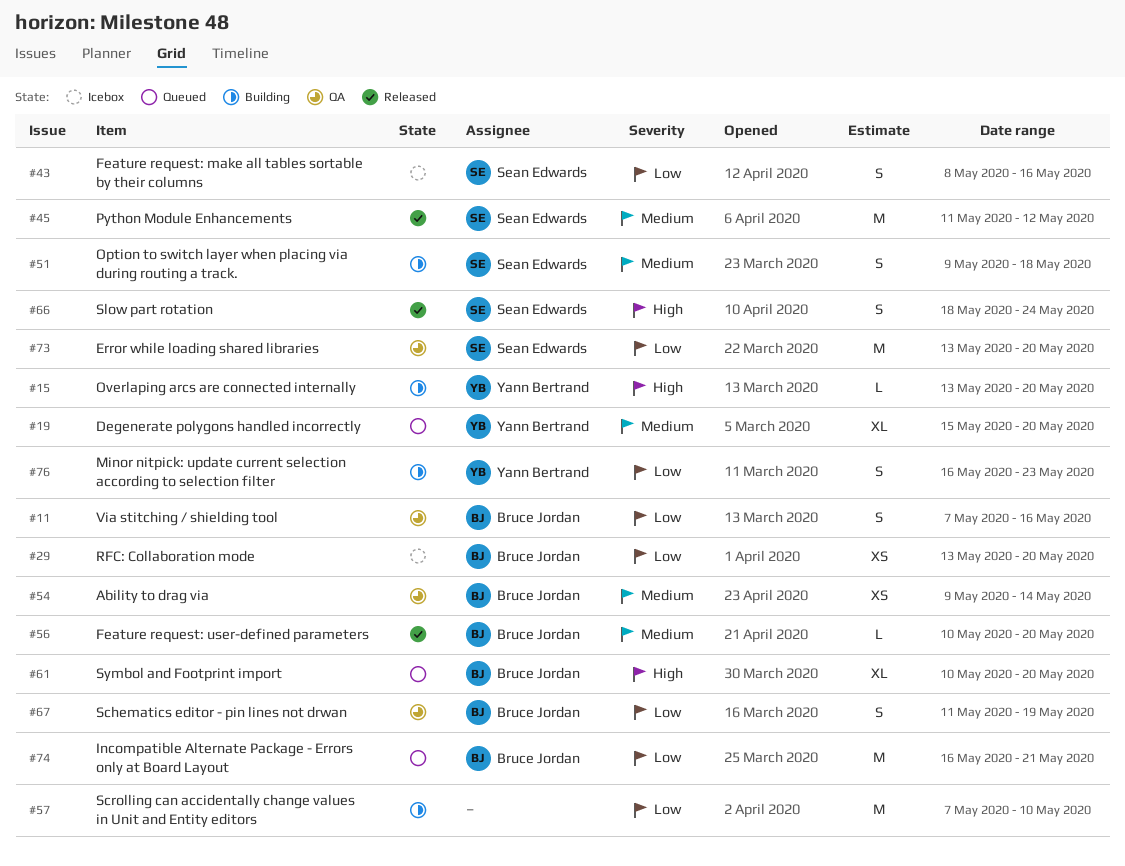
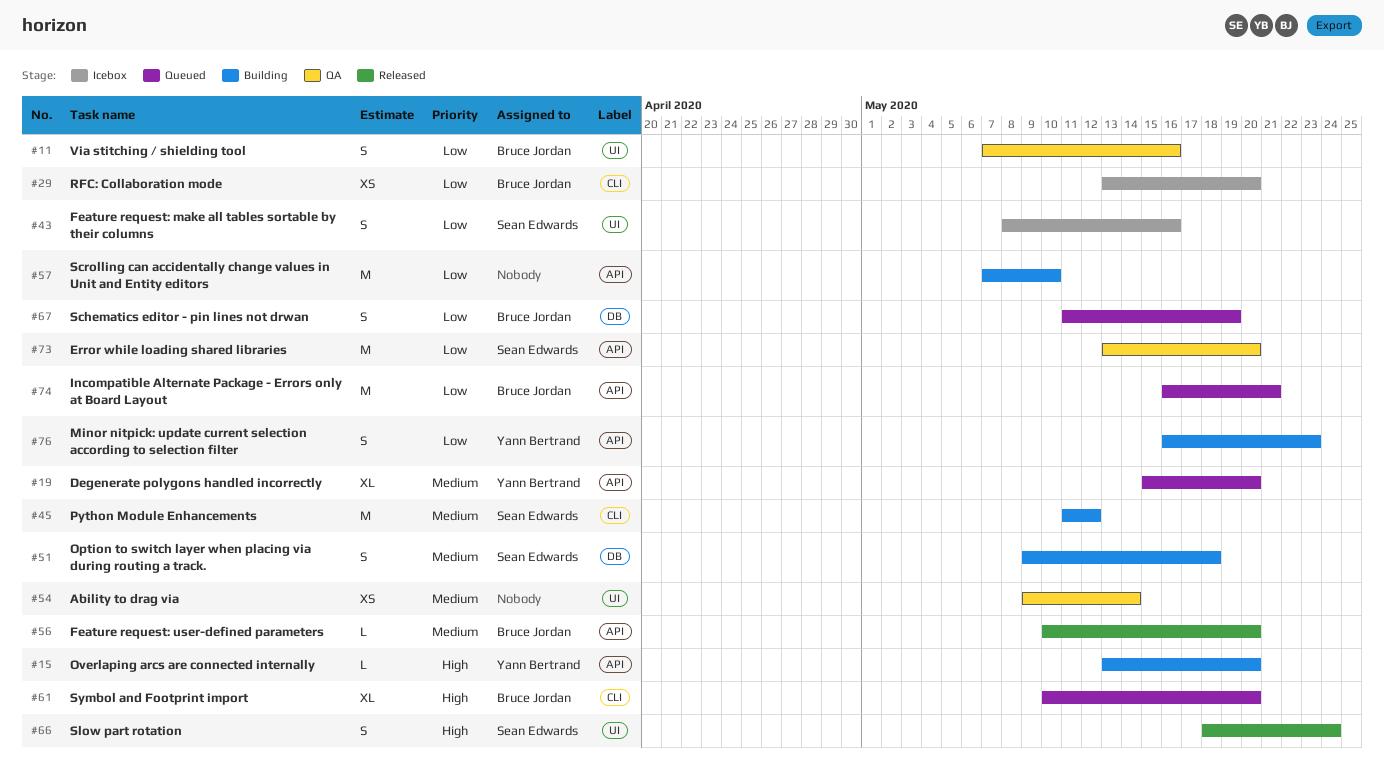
#45, status: Released -> Building
#54, owner: Bruce Jordan -> none
#67, status: QA -> Queued

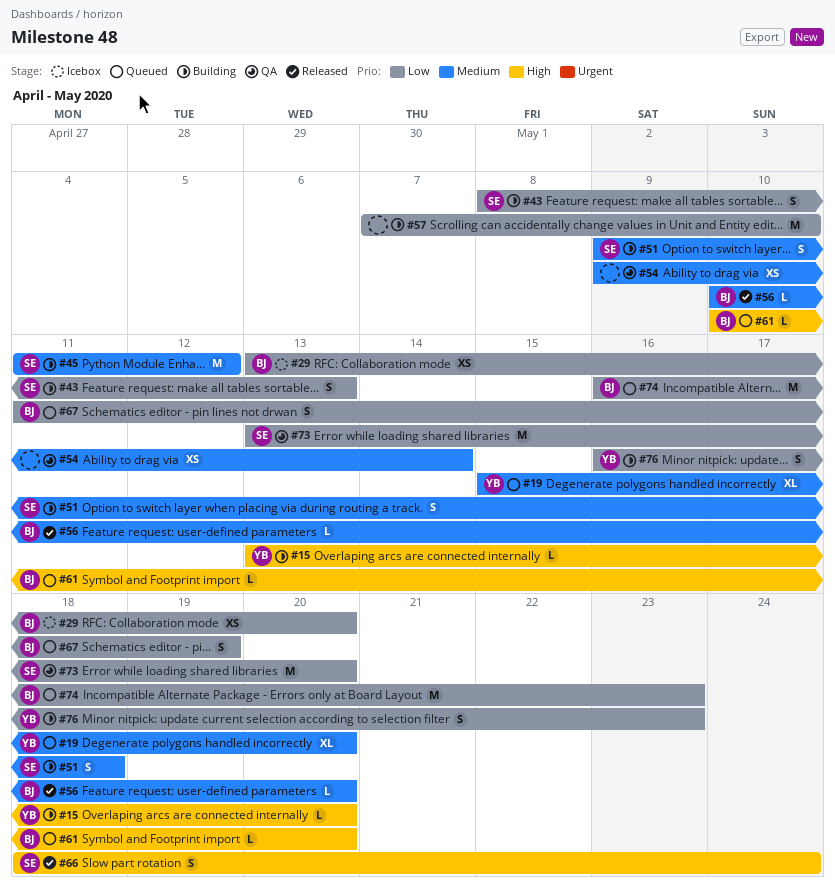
#11: present -> none
#43, status: Icebox -> Building
#43, due: May 16 -> May 13
#61, estimate: XL -> L
#74, due: May 21 -> May 23

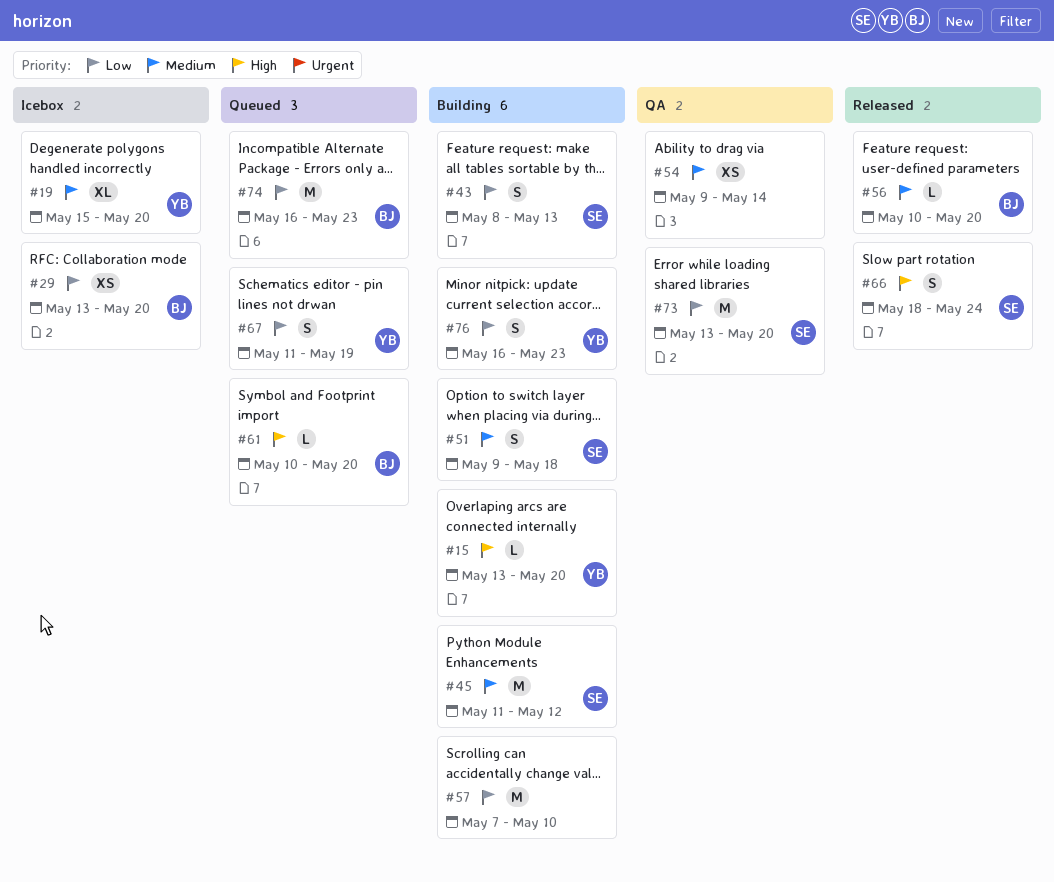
#19, status: Queued -> Icebox
#67, owner: BJ -> YB

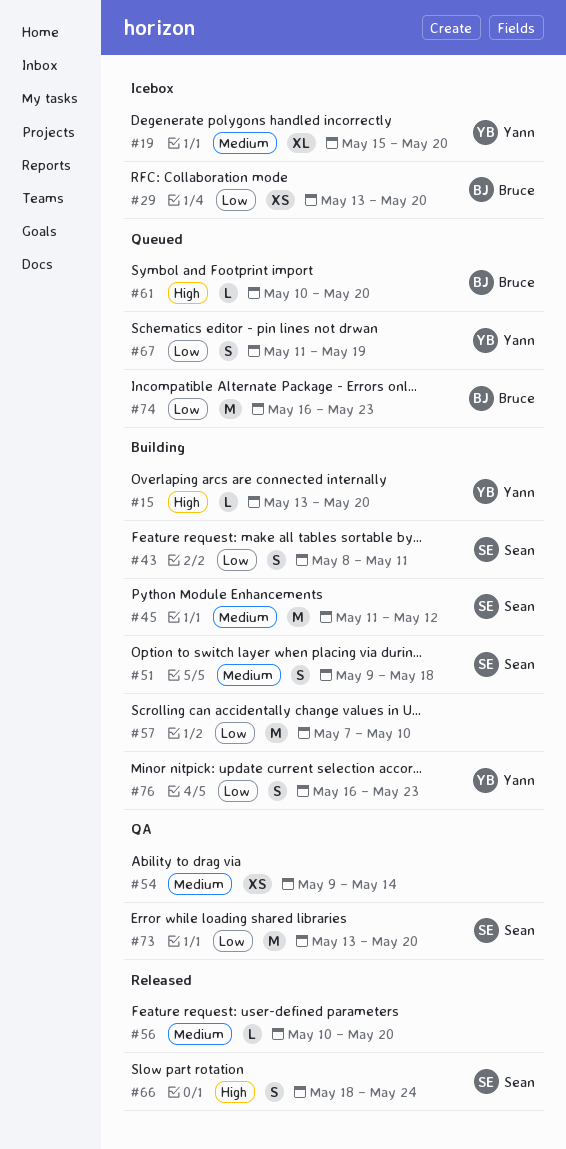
#43, due: May 13 -> May 11
#56, owner: Bruce -> none

